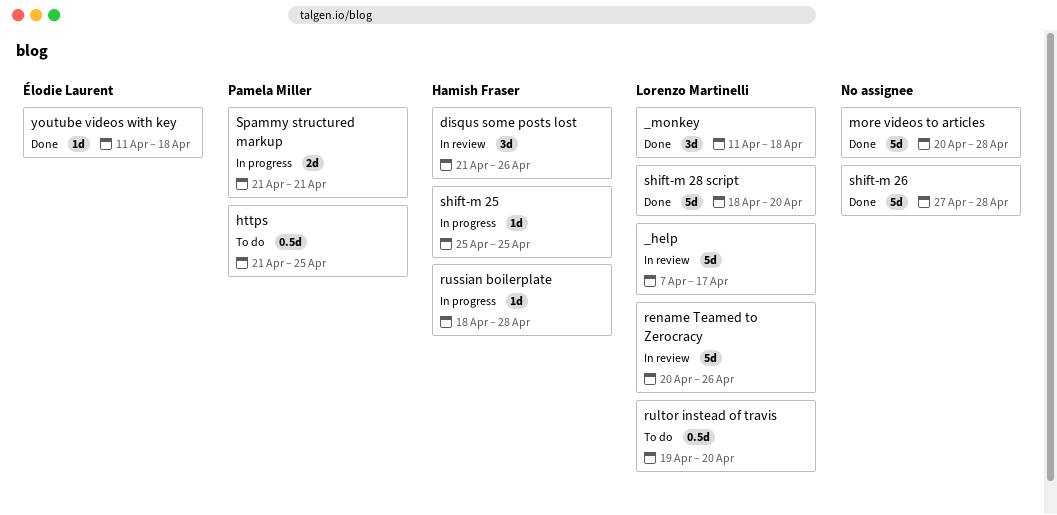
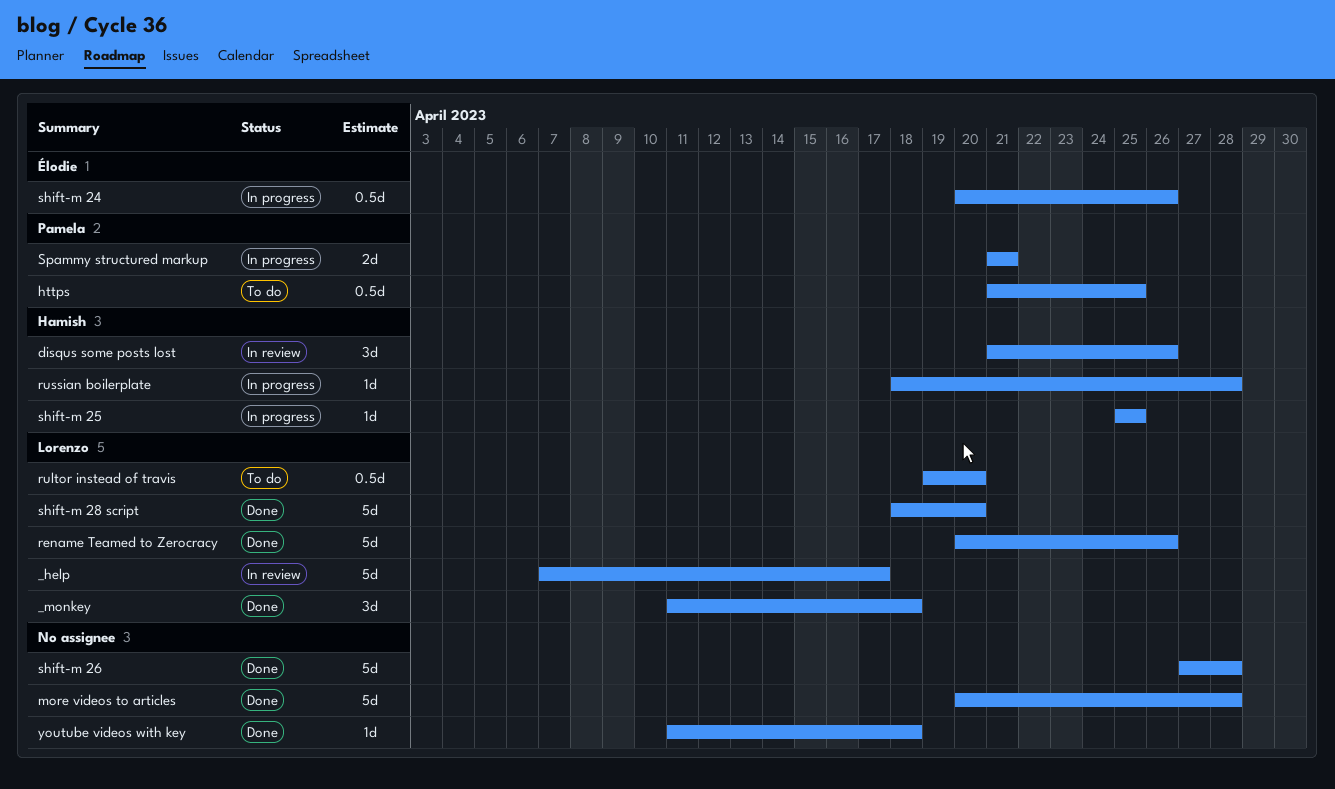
rename Teamed to Zerocracy, status: In review -> Done
shift-m 24: none -> present
youtube videos with key, owner: Élodie Laurent -> none

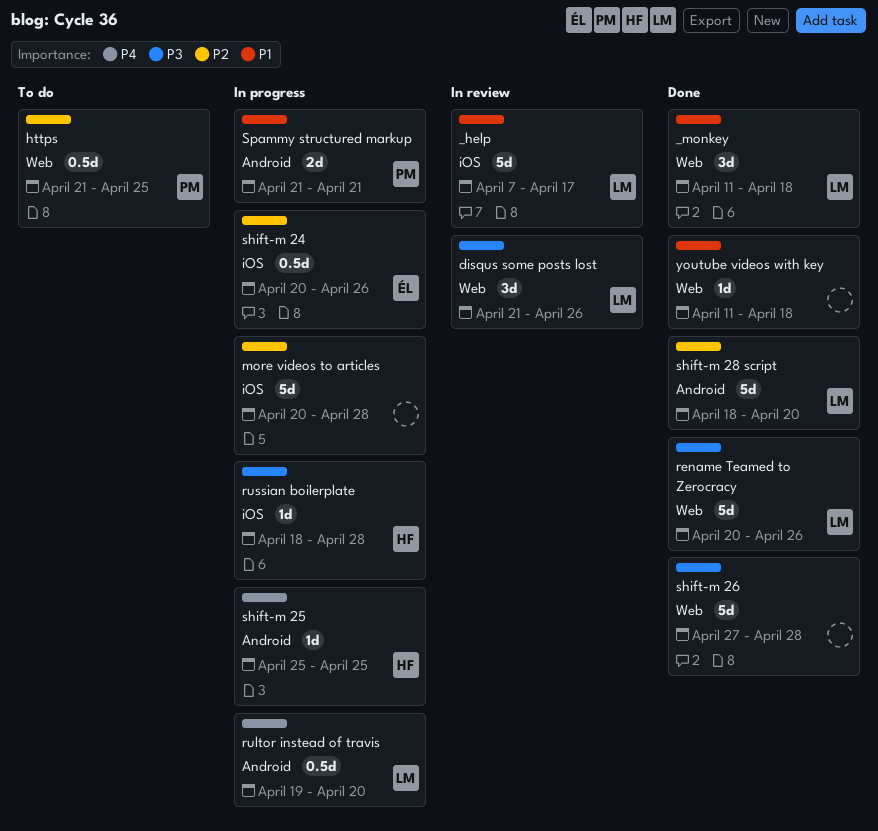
disqus some posts lost, owner: Hamish -> Lorenzo
more videos to articles, status: Done -> In progress
rultor instead of travis, status: To do -> In progress

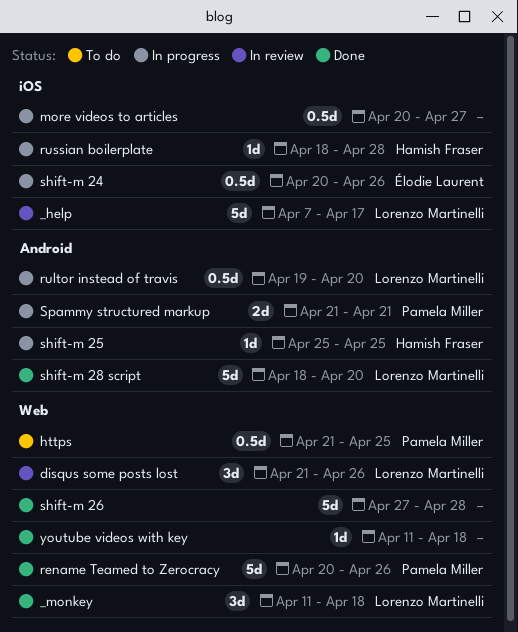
more videos to articles, estimate: 5d -> 0.5d
more videos to articles, due: Apr 28 -> Apr 27
rename Teamed to Zerocracy, owner: Lorenzo Martinelli -> Pamela Miller

